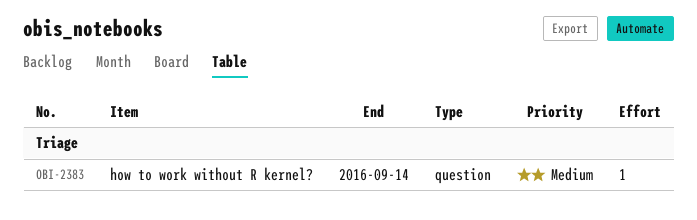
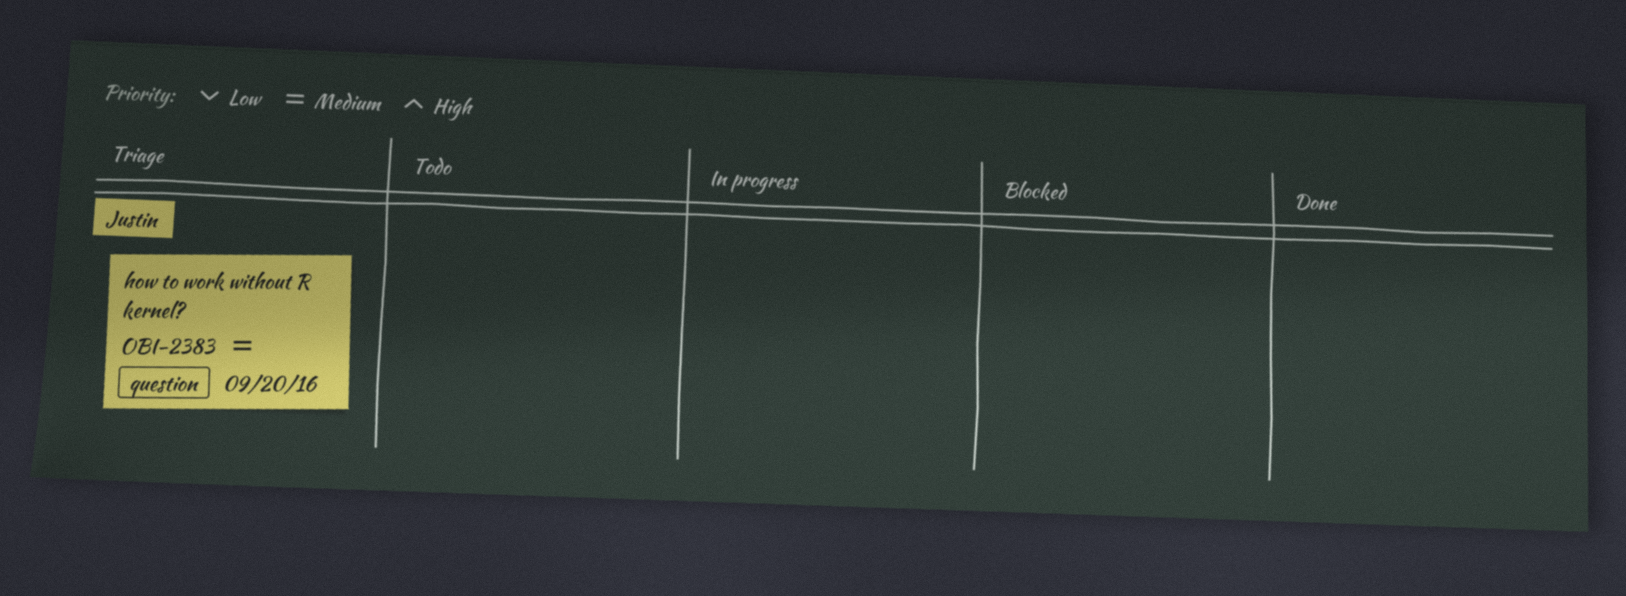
OBI-2383, due: Sep 14 -> Sep 20

